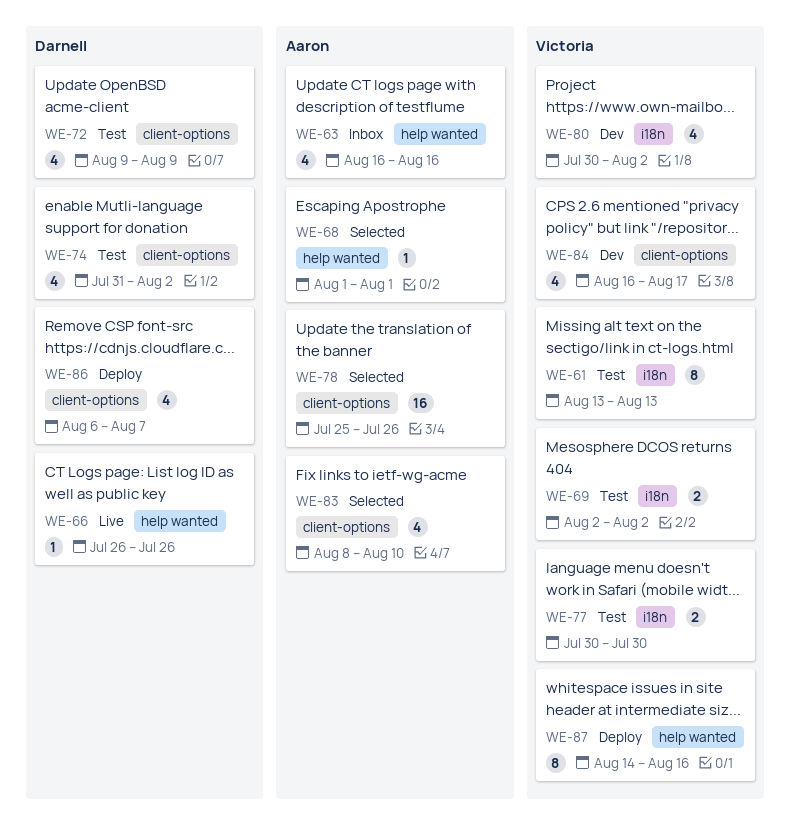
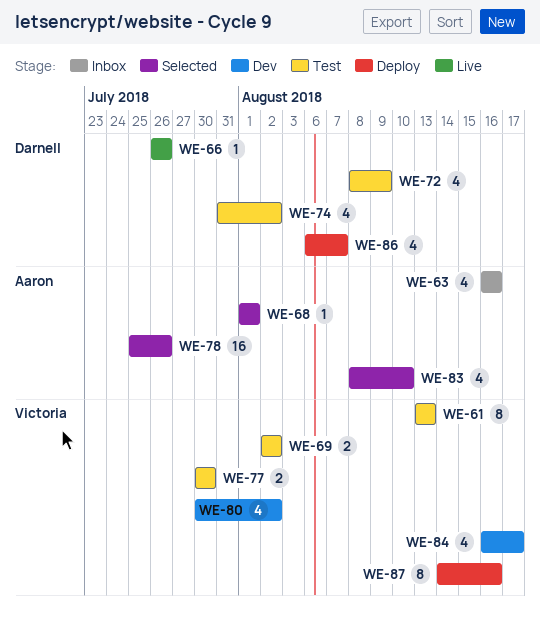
WE-72, start: Aug 9 -> Aug 8

